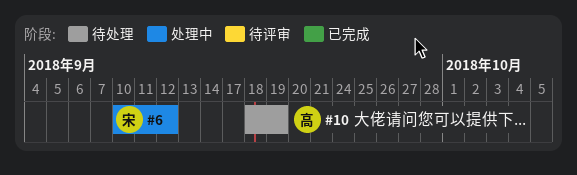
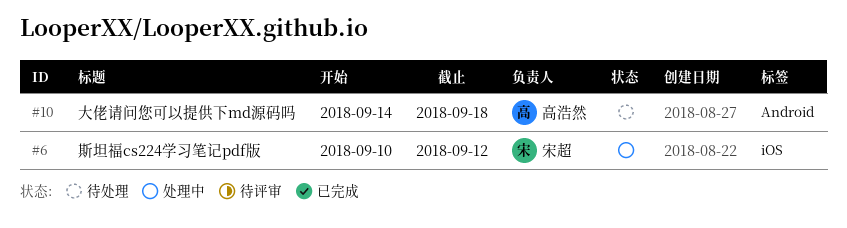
#10, start: Sep 18 -> Sep 14
#10, due: Sep 19 -> Sep 18

